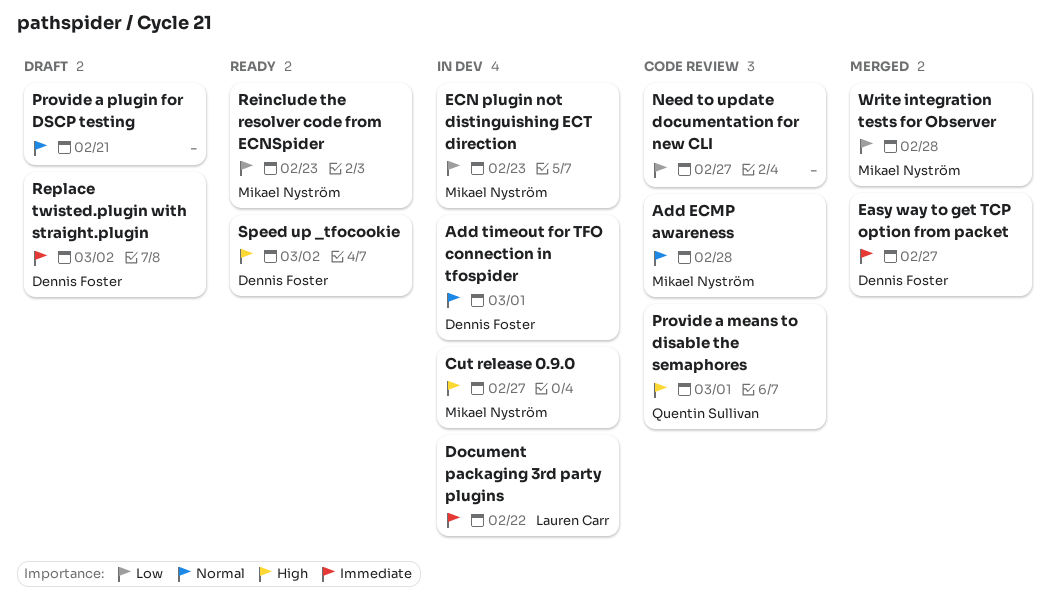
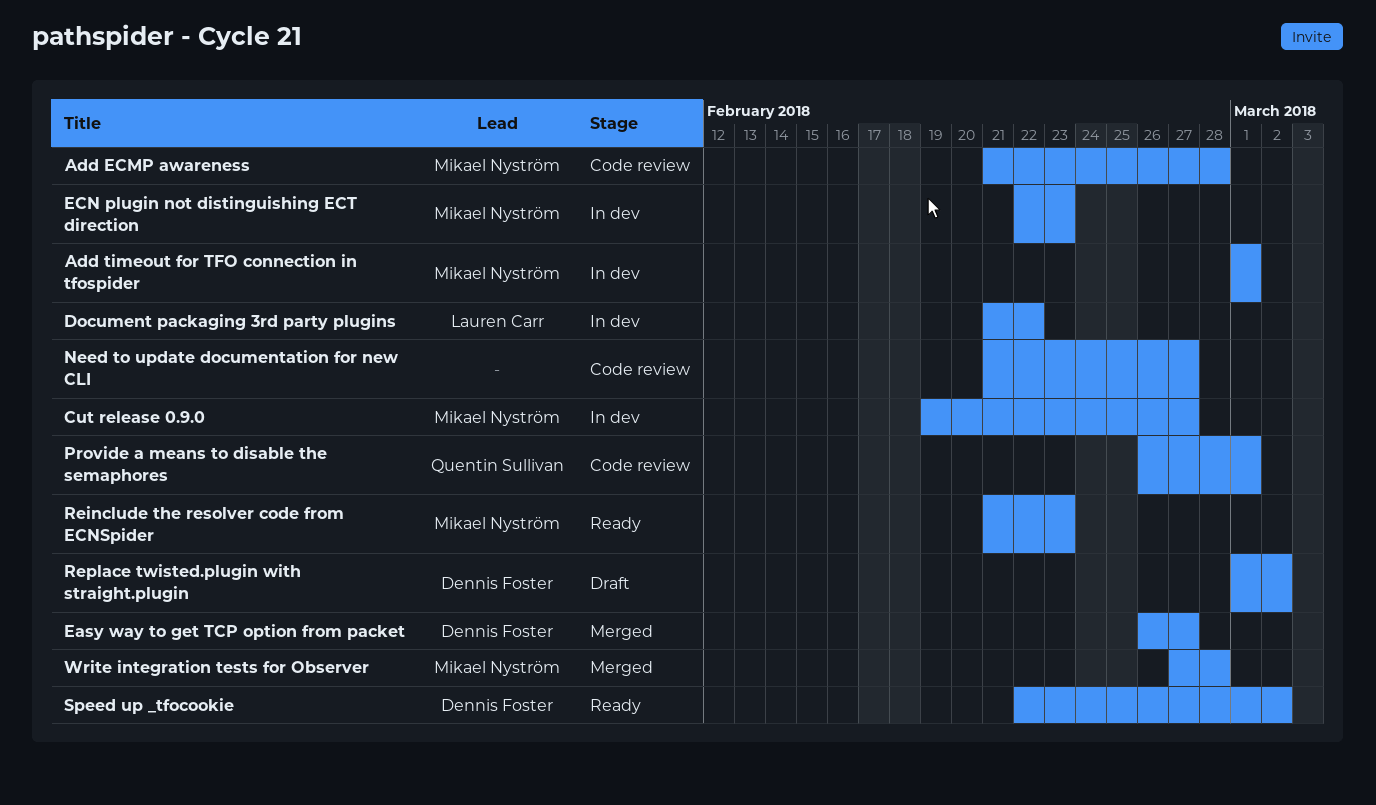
Add timeout for TFO connection in tfospider, owner: Dennis Foster -> Mikael Nyström
Provide a plugin for DSCP testing: present -> none

